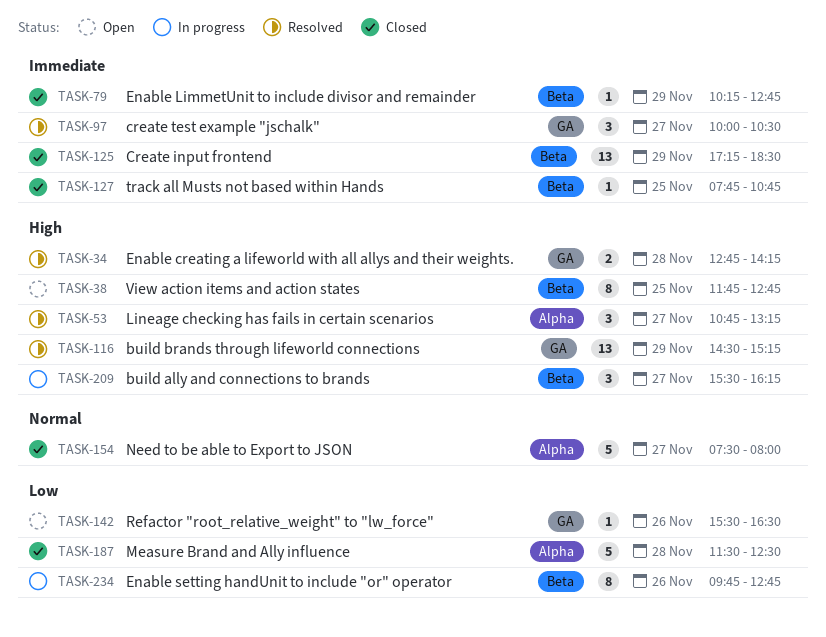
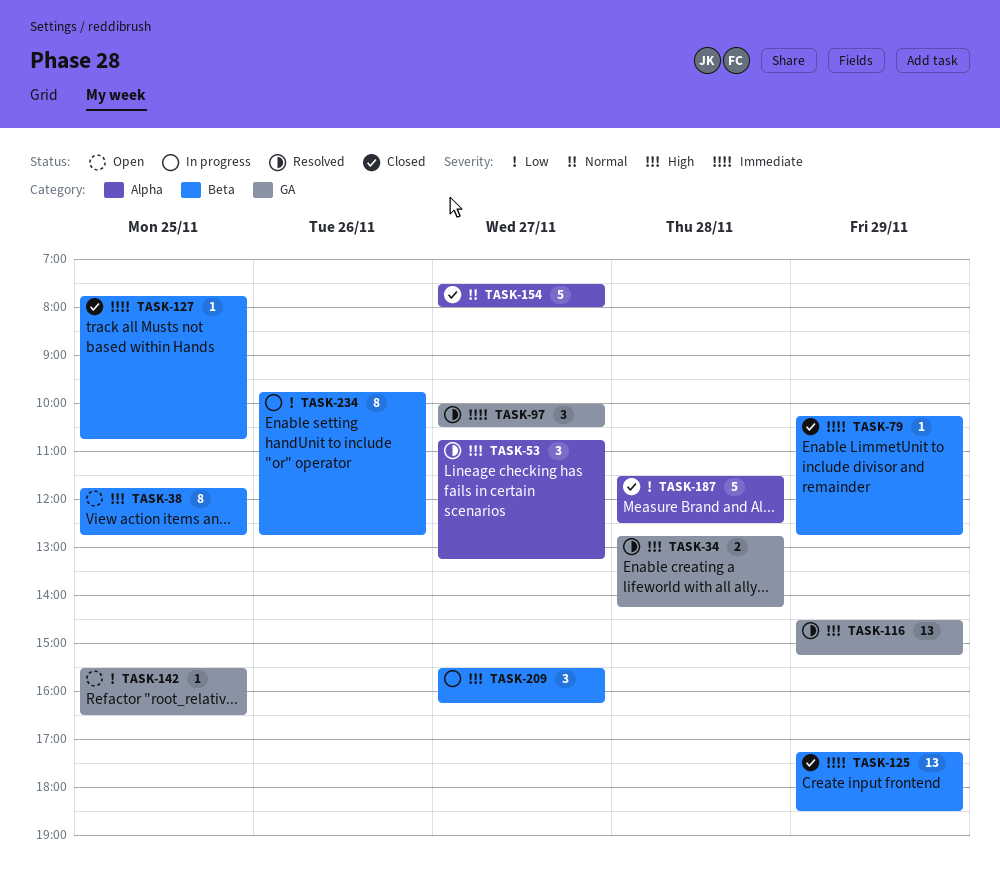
TASK-142, day: Nov 26 -> Nov 25

